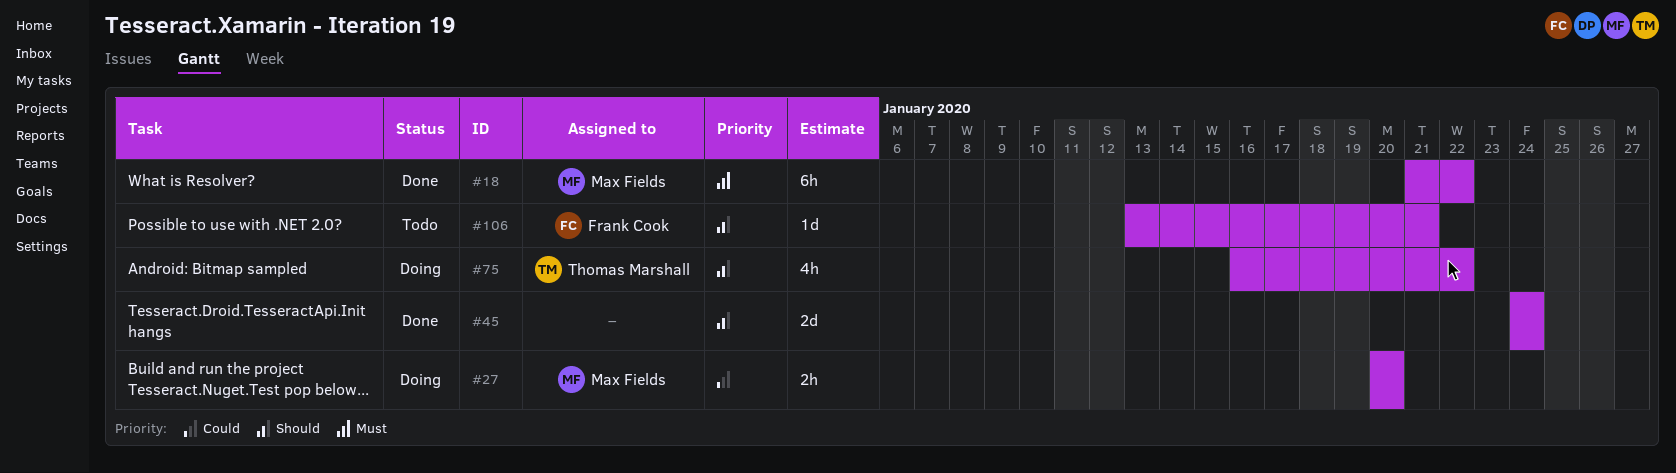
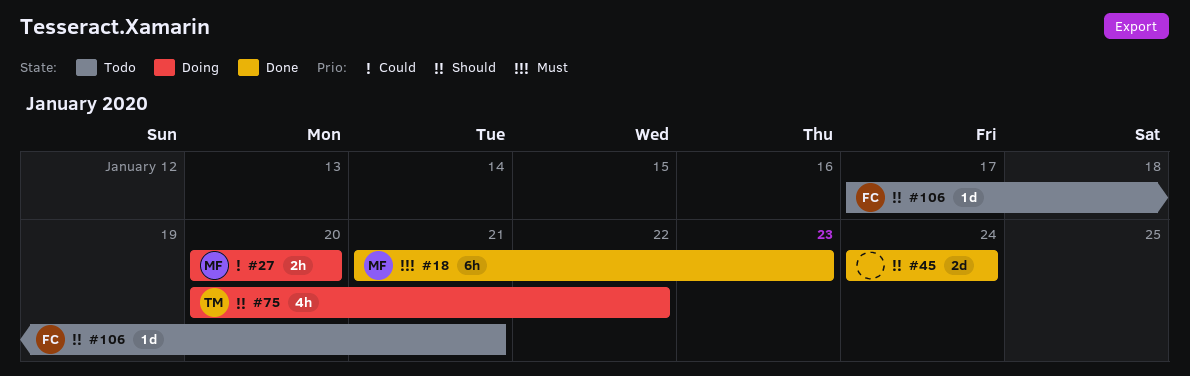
#18, due: Jan 22 -> Jan 23
#75, start: Jan 16 -> Jan 20
#106, start: Jan 13 -> Jan 17

